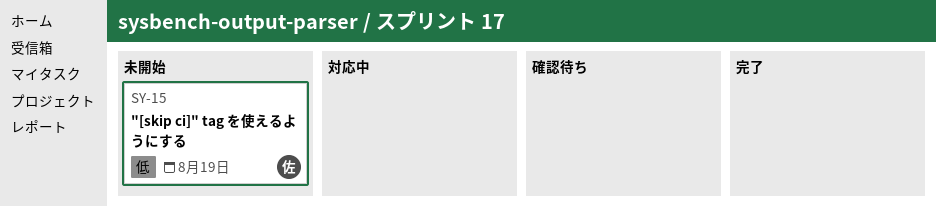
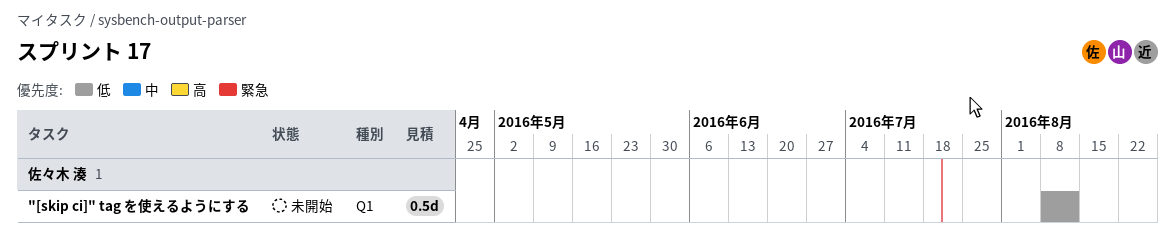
"[skip ci]" tag を使えるようにする, due: Aug 19 -> Aug 12

